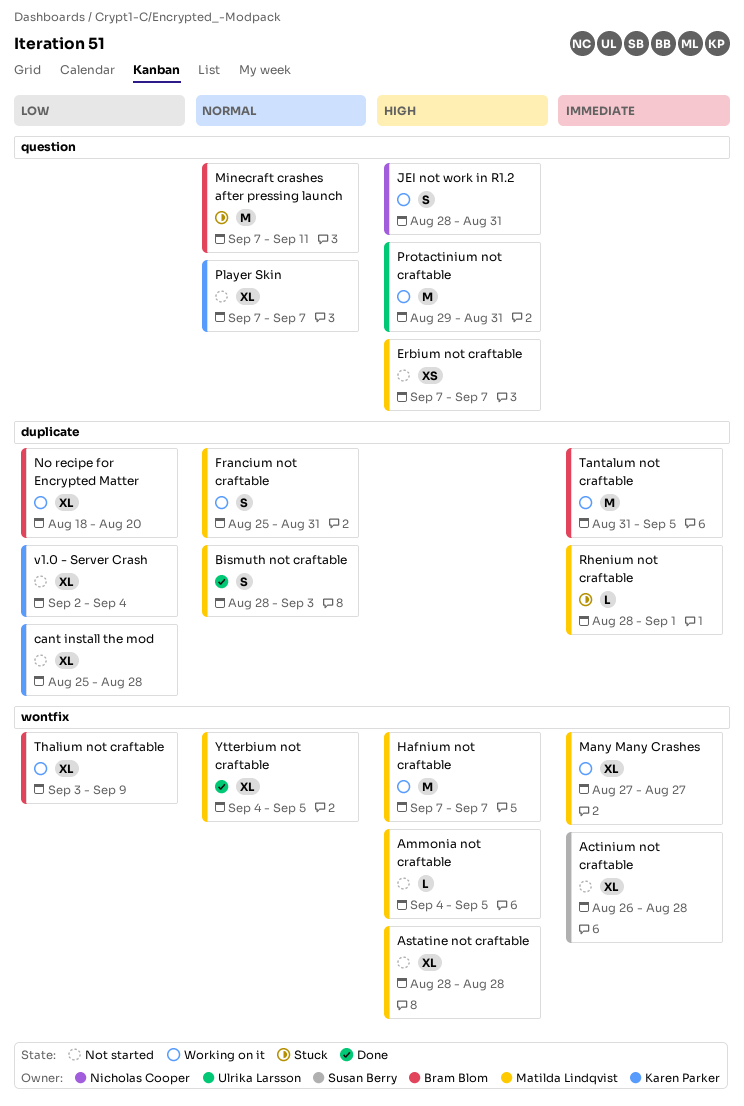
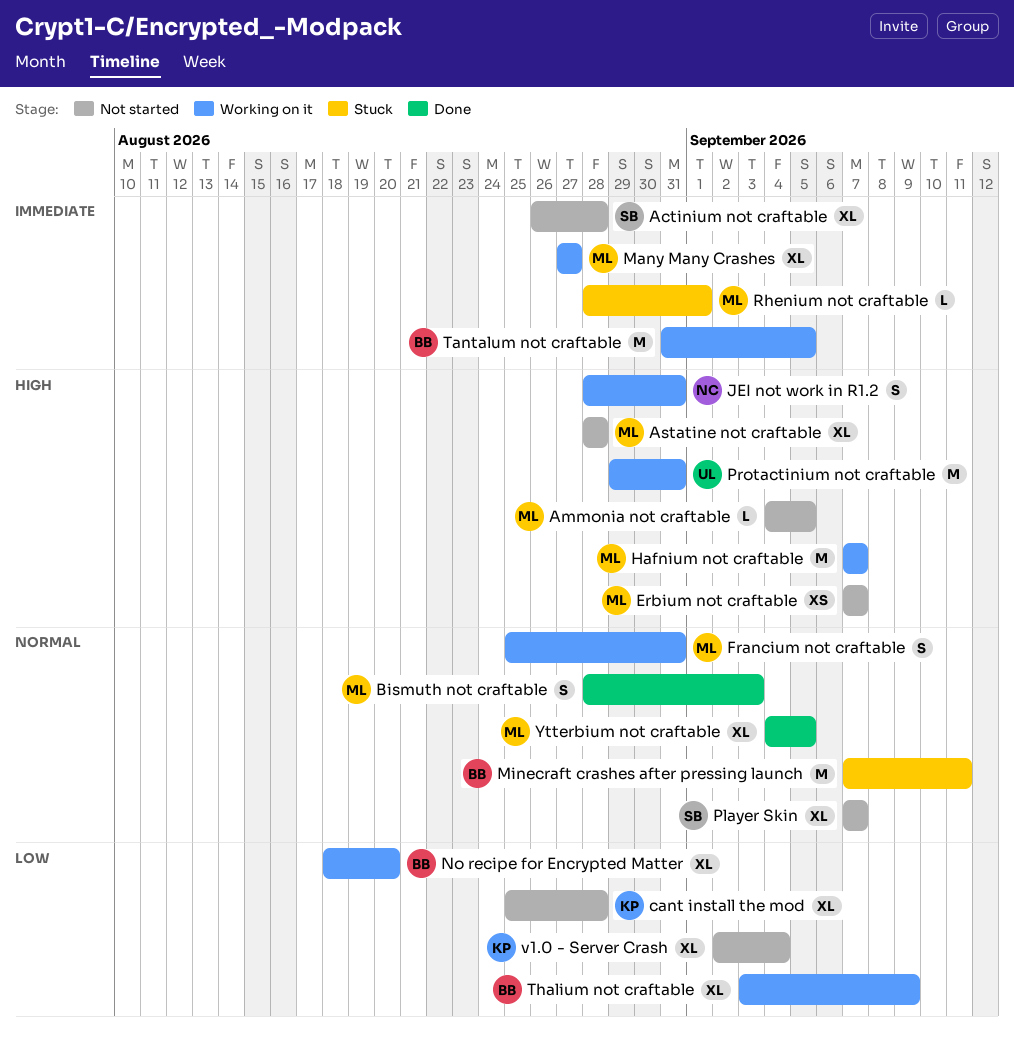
Player Skin, owner: Karen Parker -> Susan Berry

